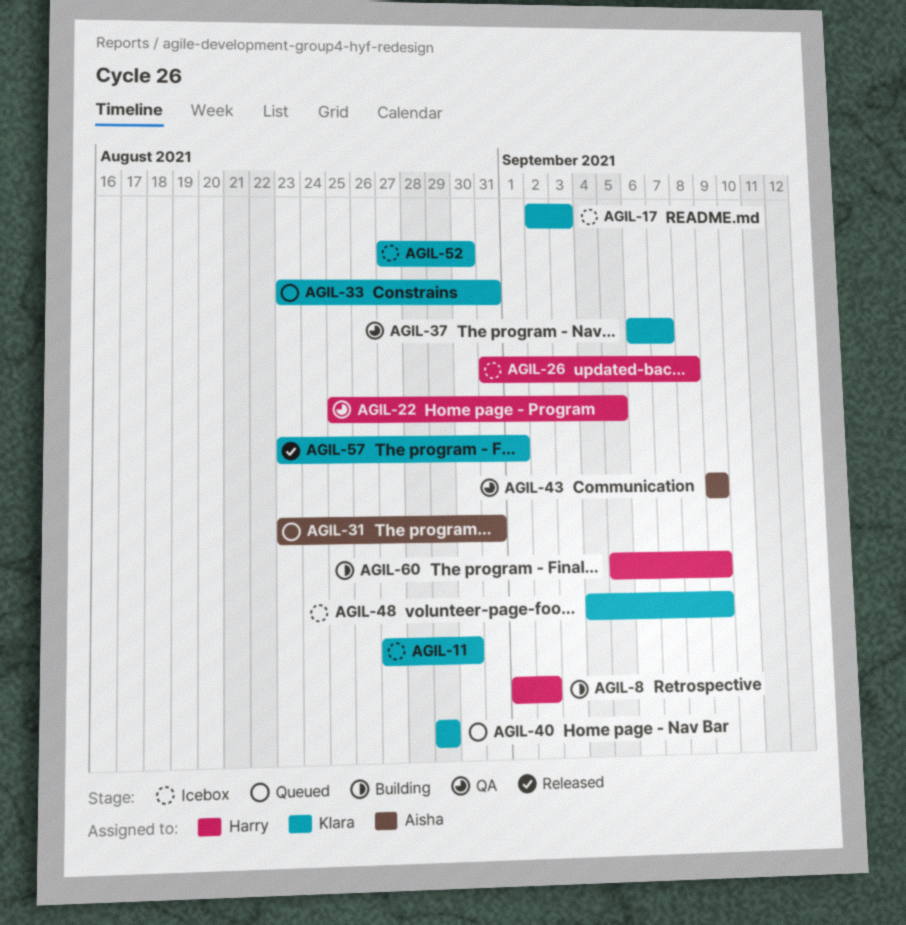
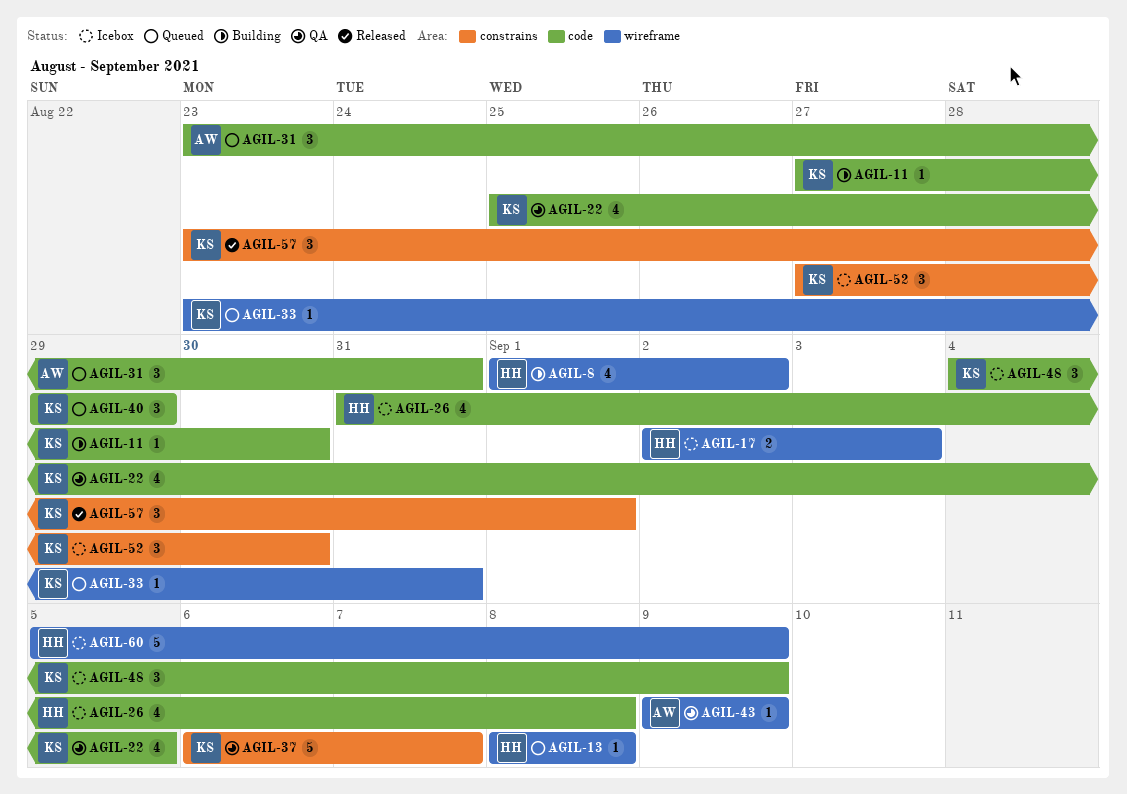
AGIL-11, status: Icebox -> Building
AGIL-13: none -> present
AGIL-17, owner: Klara -> Harry
AGIL-22, owner: Harry -> Klara
AGIL-60, status: Building -> Icebox

